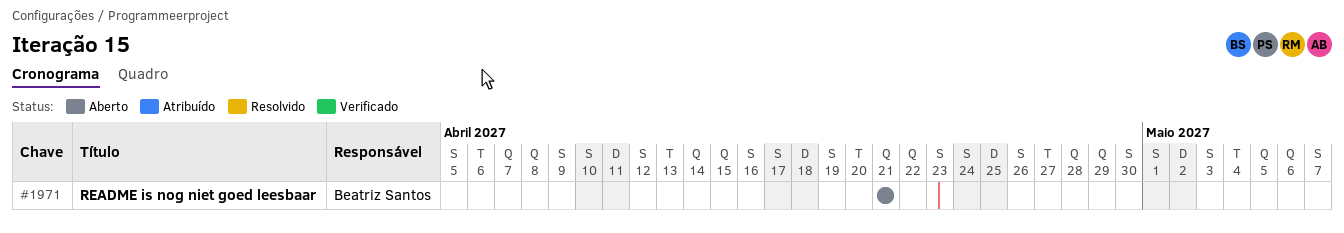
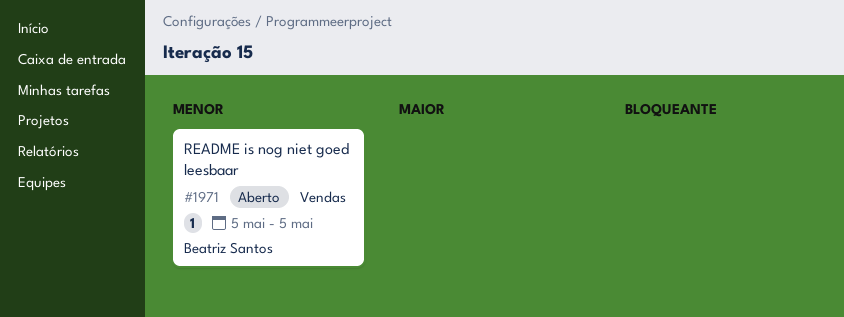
#1971, start: Apr 21 -> May 5
#1971, due: Apr 21 -> May 5

